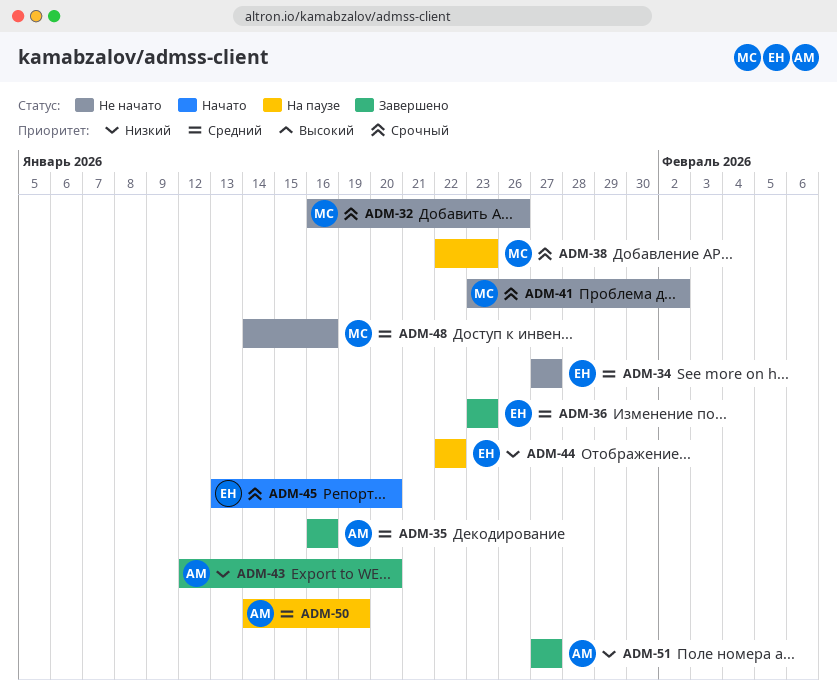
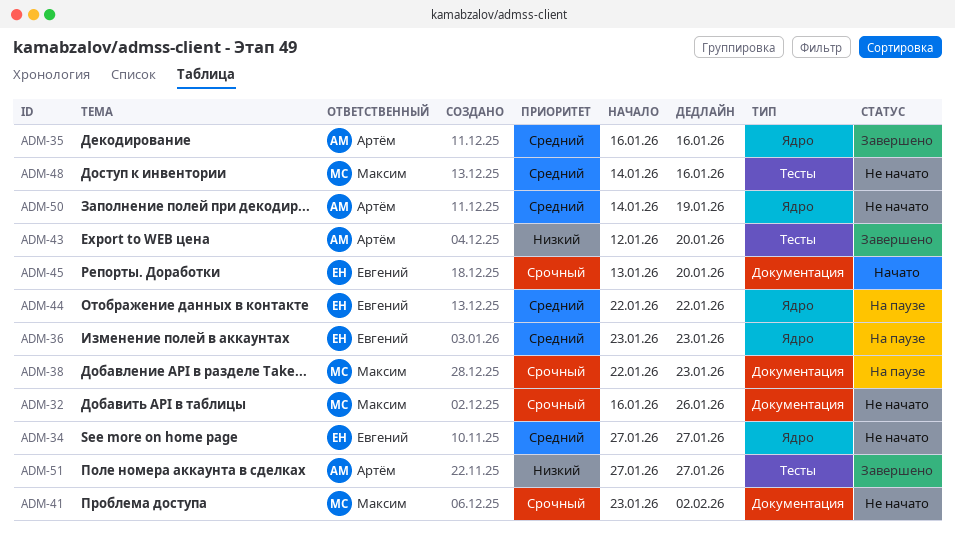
ADM-36, status: Завершено -> На паузе
ADM-44, priority: Низкий -> Средний
ADM-50, status: На паузе -> Не начато

